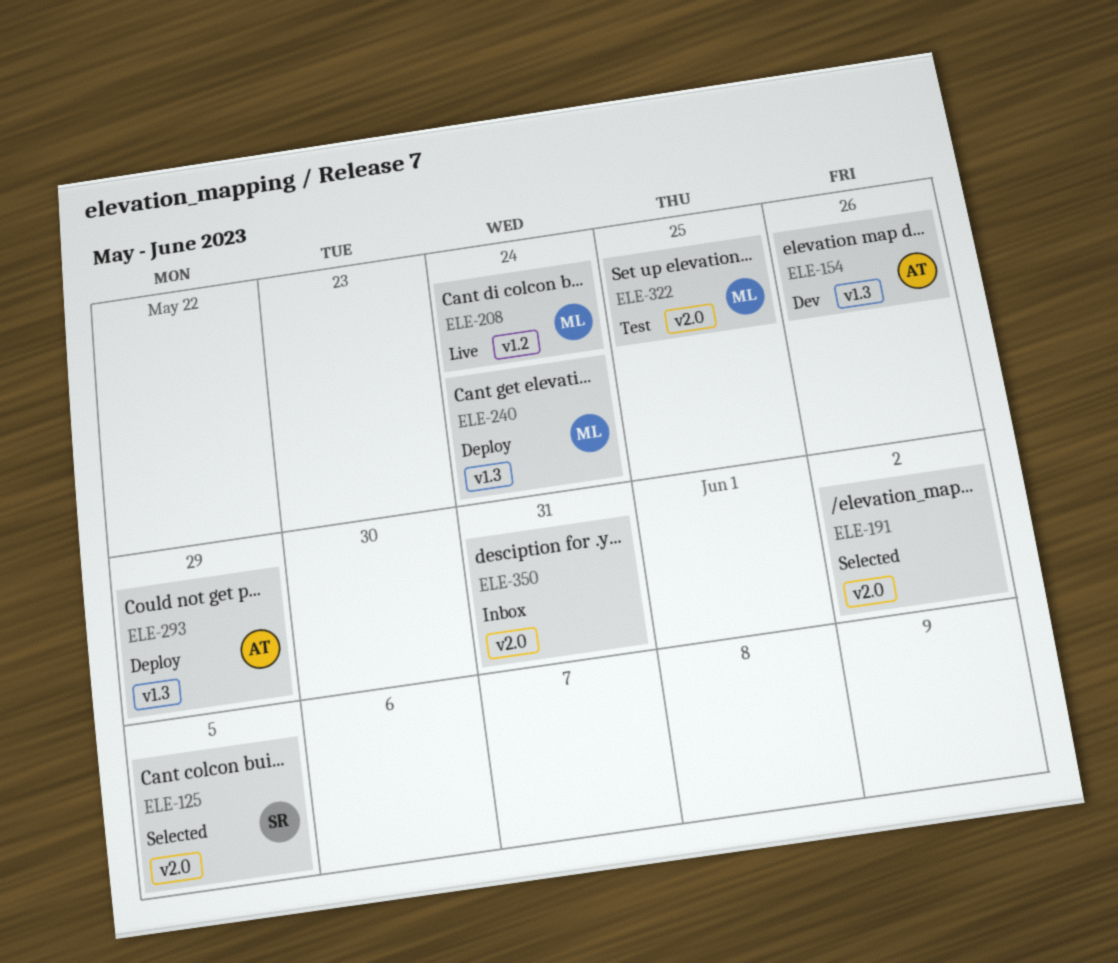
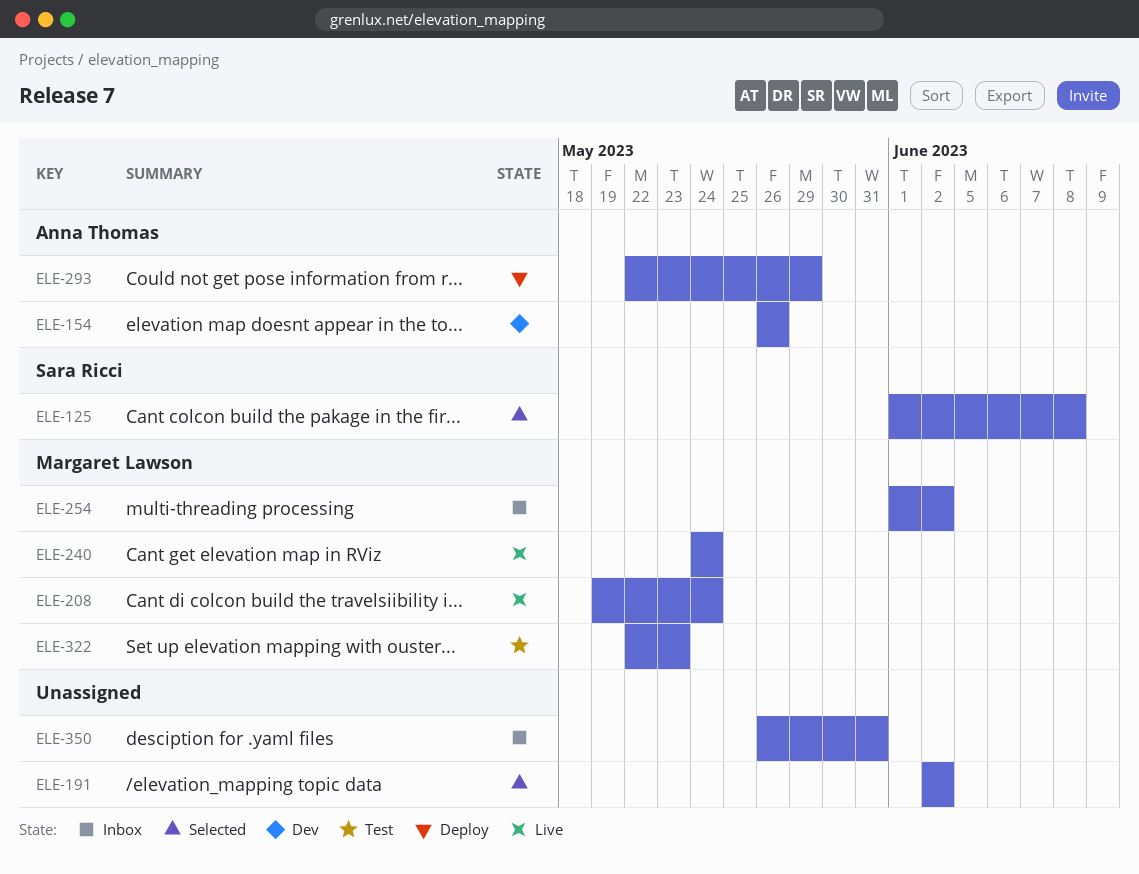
ELE-125, due: Jun 5 -> Jun 8
ELE-240, status: Deploy -> Live
ELE-254: none -> present
ELE-322, due: May 25 -> May 23

